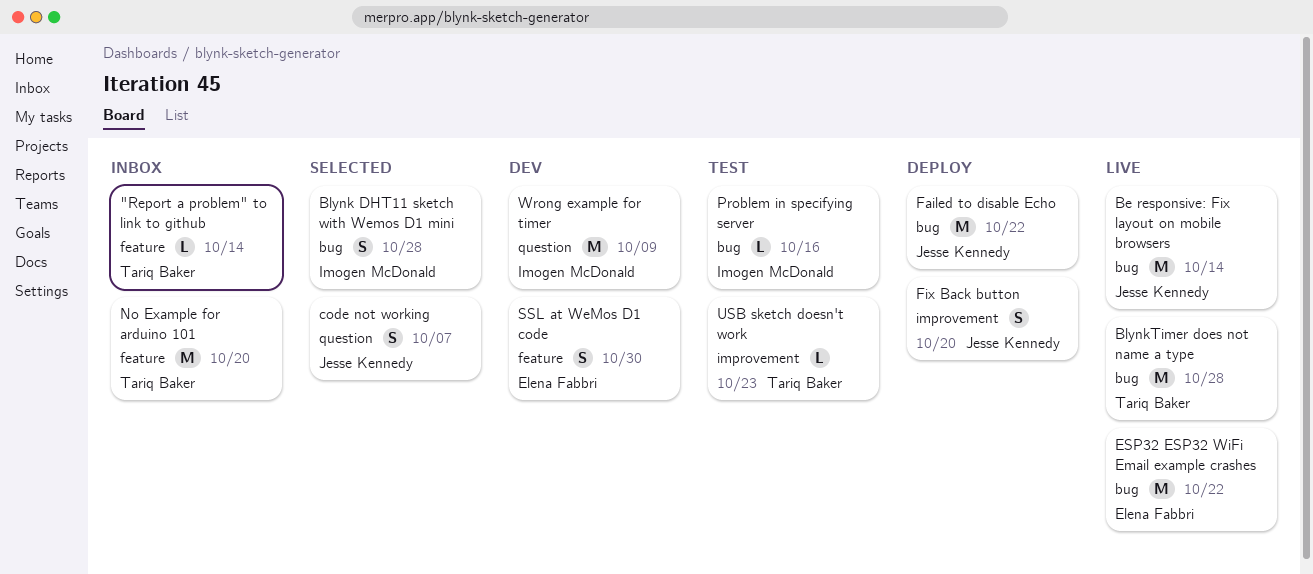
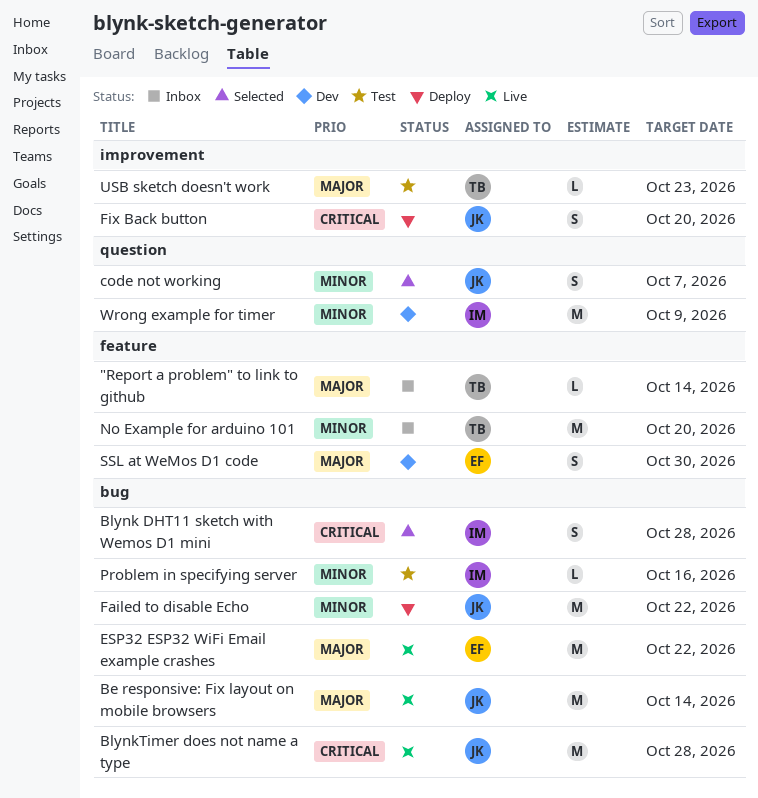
BlynkTimer does not name a type, owner: Tariq Baker -> Jesse Kennedy

